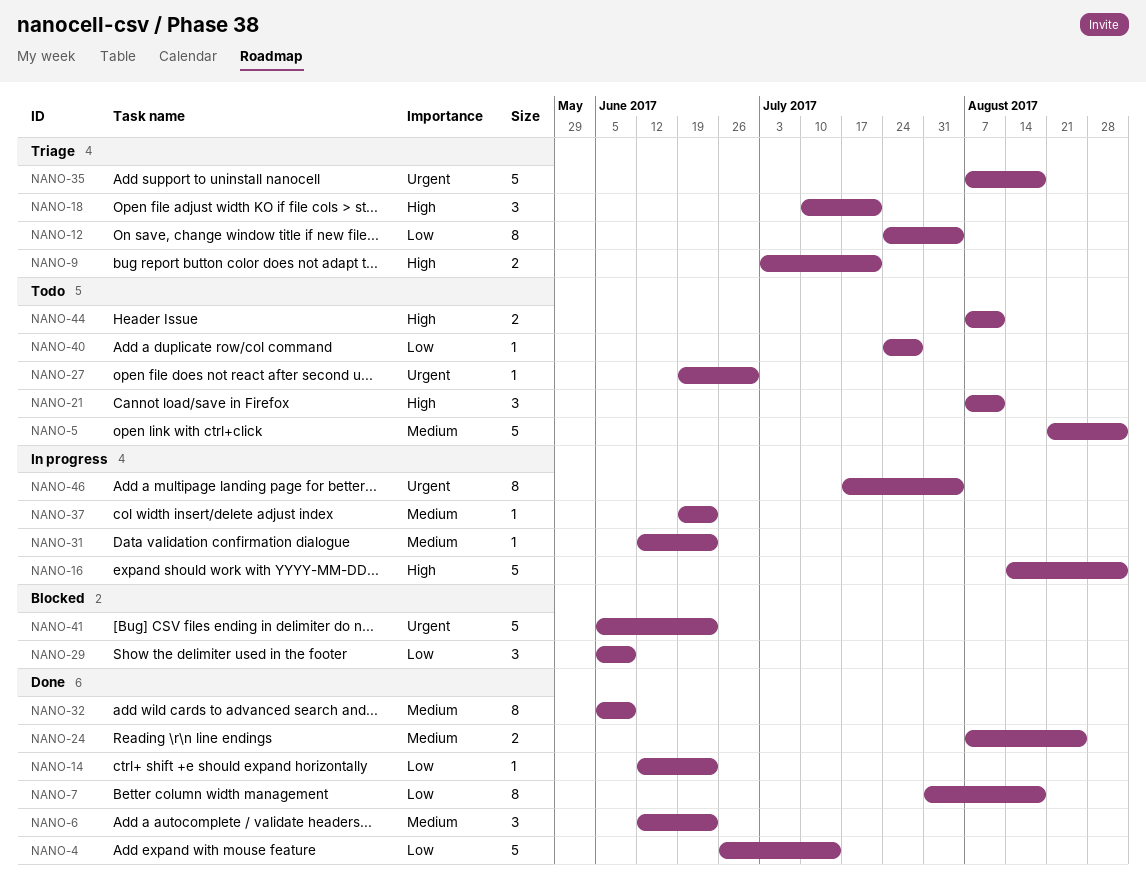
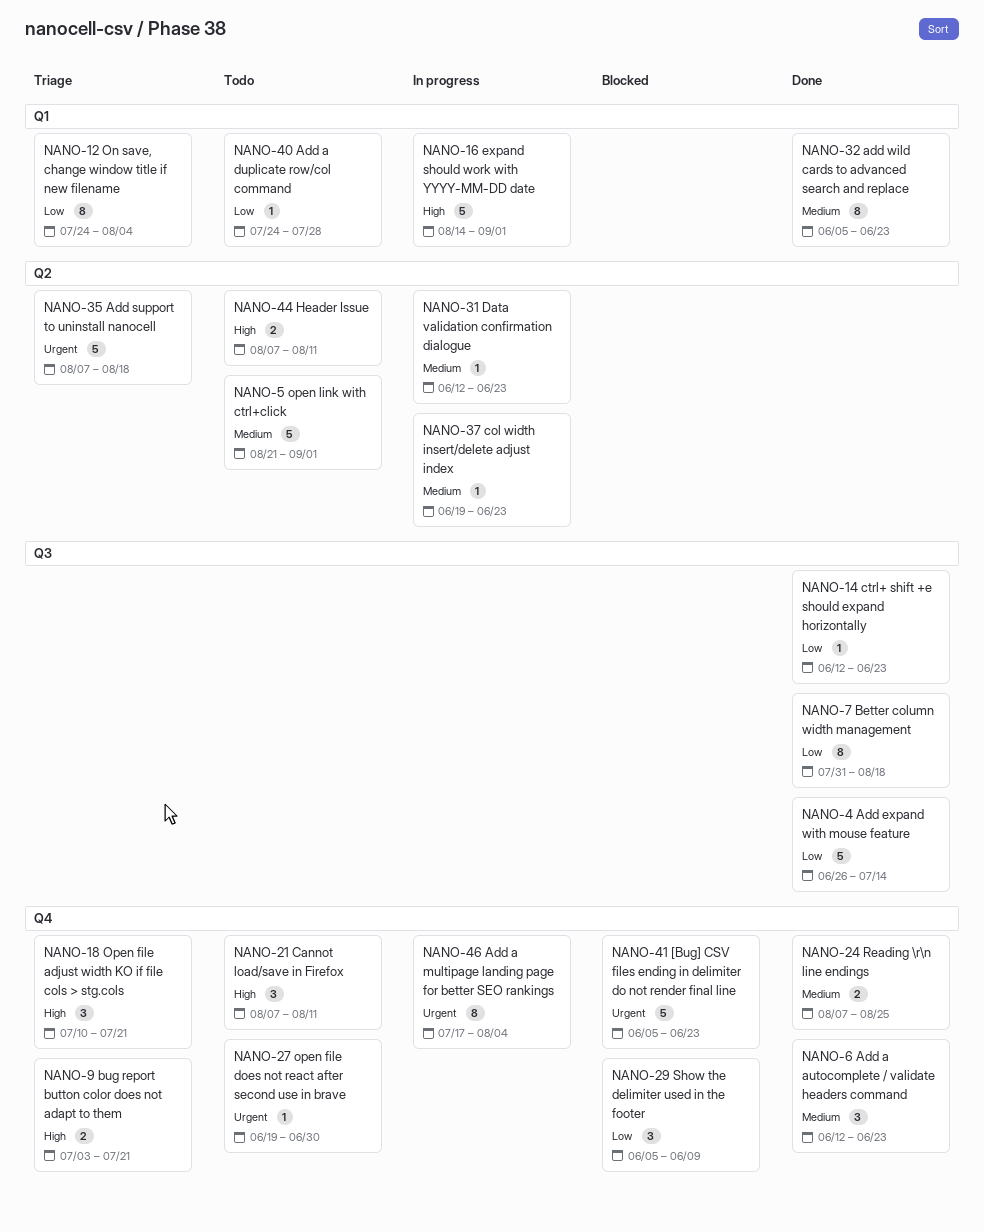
NANO-32, due: Jun 9 -> Jun 23

